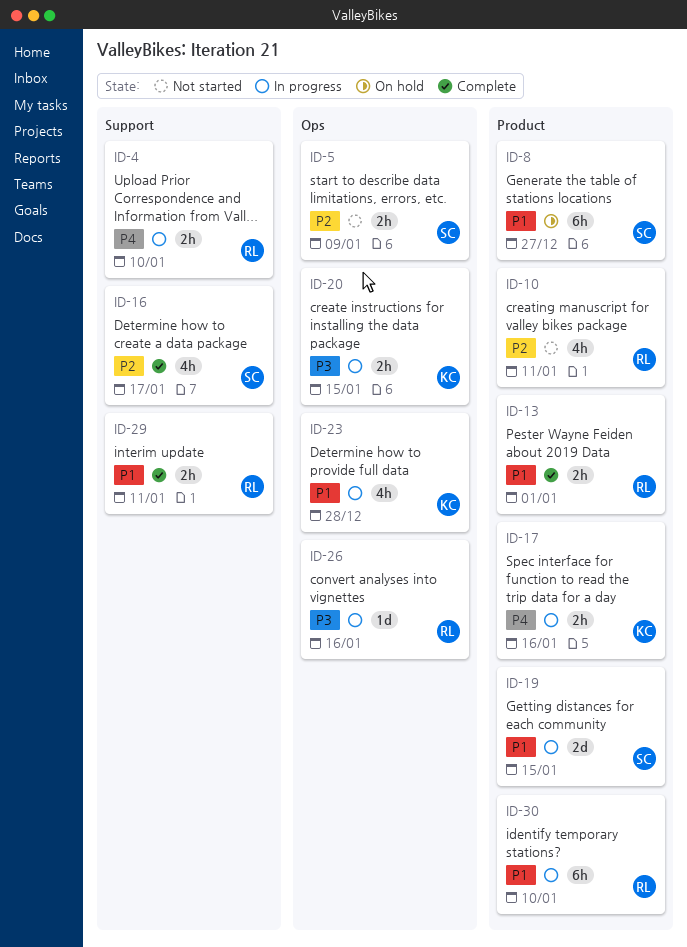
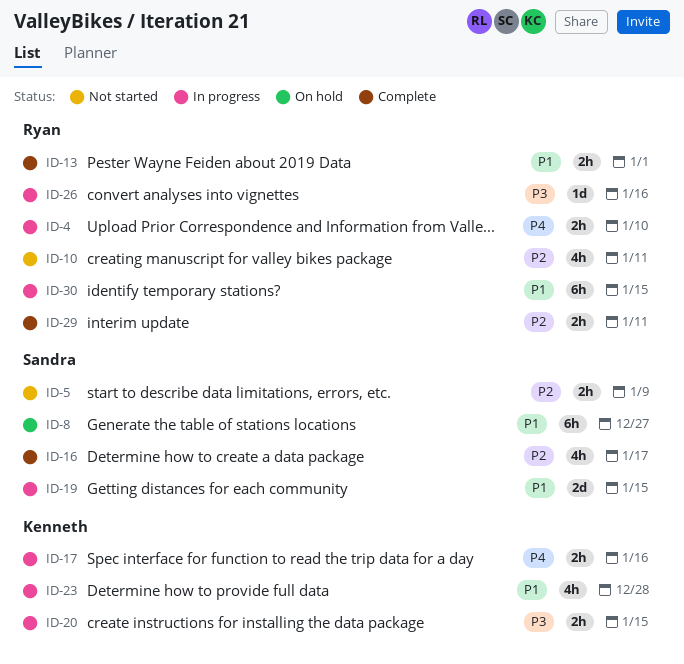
ID-29, priority: P1 -> P2
ID-30, due: Jan 10 -> Jan 15

